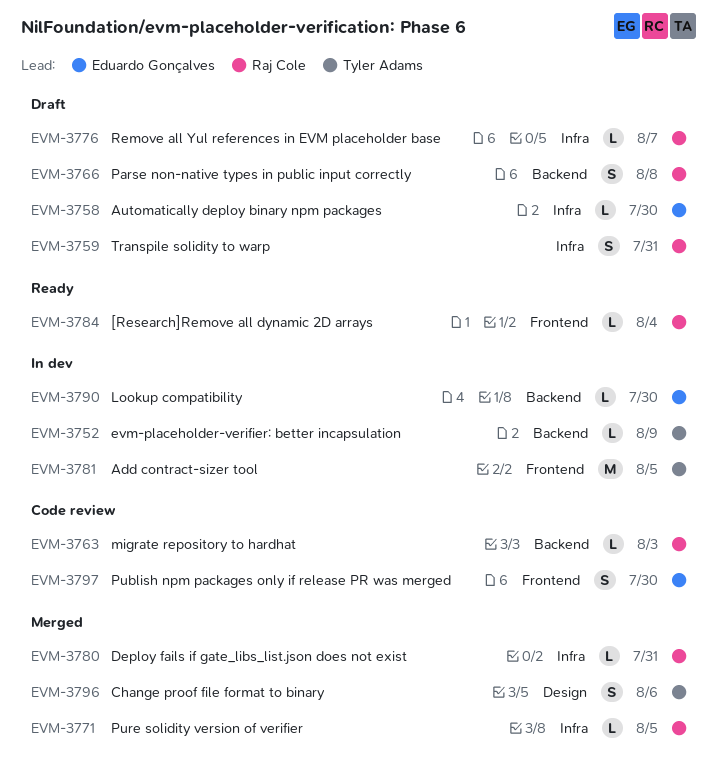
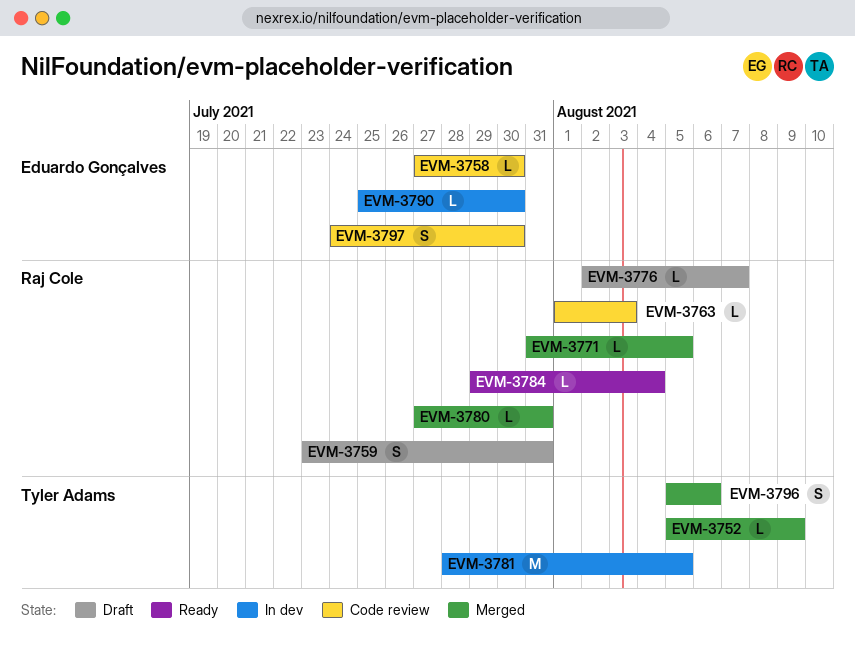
EVM-3752, status: In dev -> Merged
EVM-3758, status: Draft -> Code review
EVM-3766: present -> none

